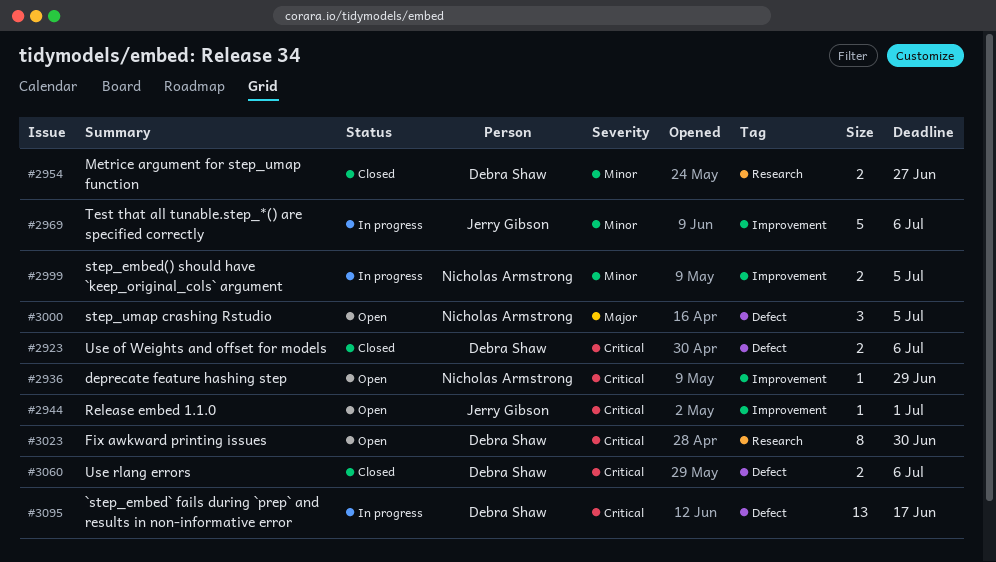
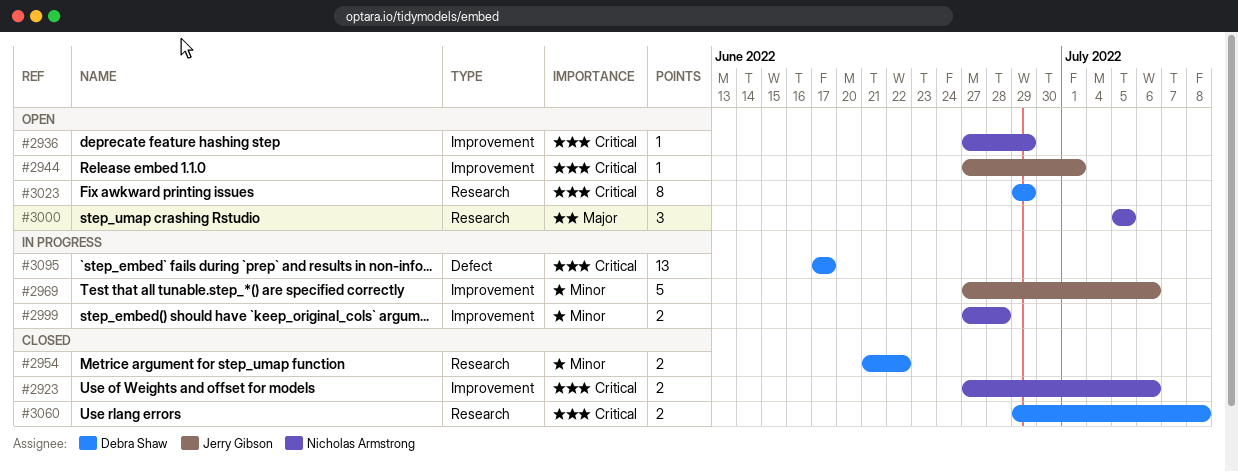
#2923, owner: Debra Shaw -> Nicholas Armstrong
#2923, label: Defect -> Improvement
#2954, due: Jun 27 -> Jun 22
#2999, due: Jul 5 -> Jun 28
#3000, label: Defect -> Research
#3023, due: Jun 30 -> Jun 29
#3060, label: Defect -> Research
#3060, due: Jul 6 -> Jul 8

